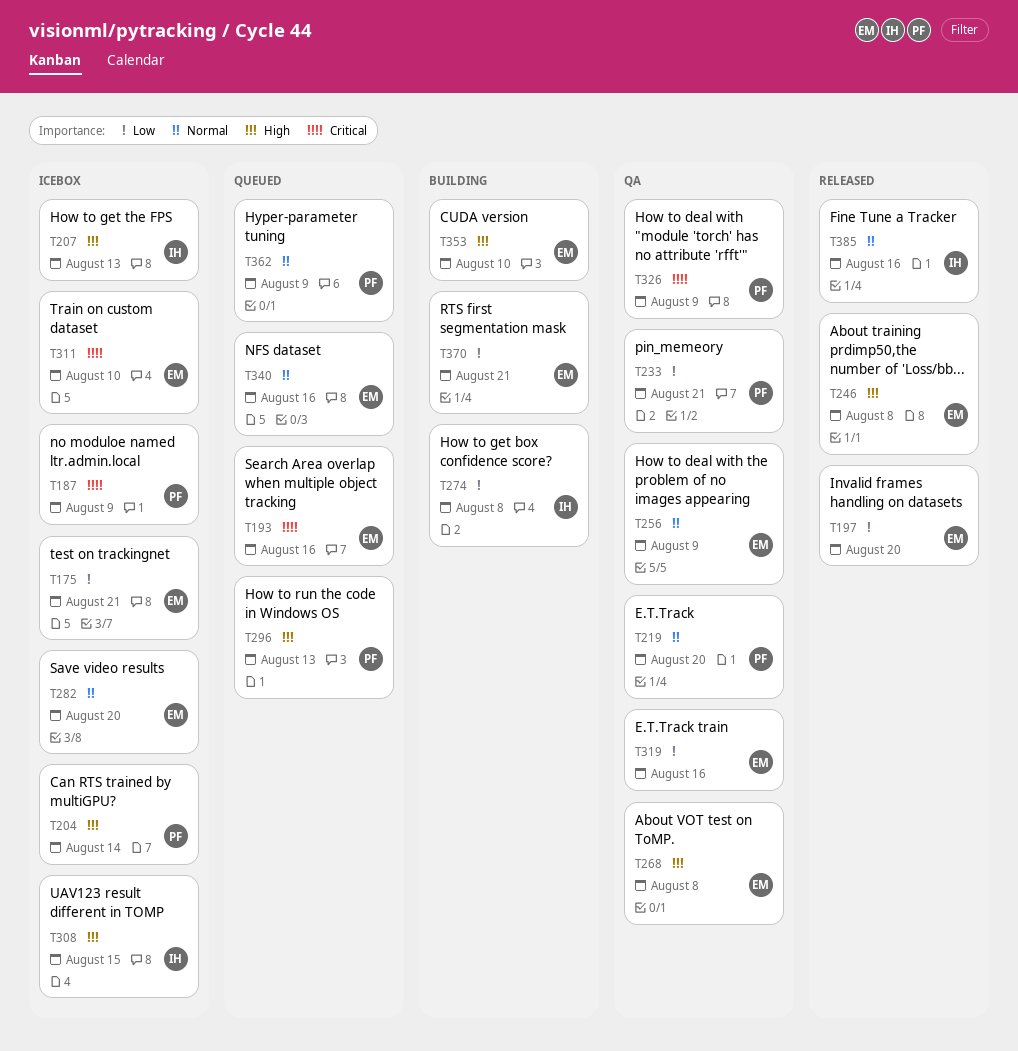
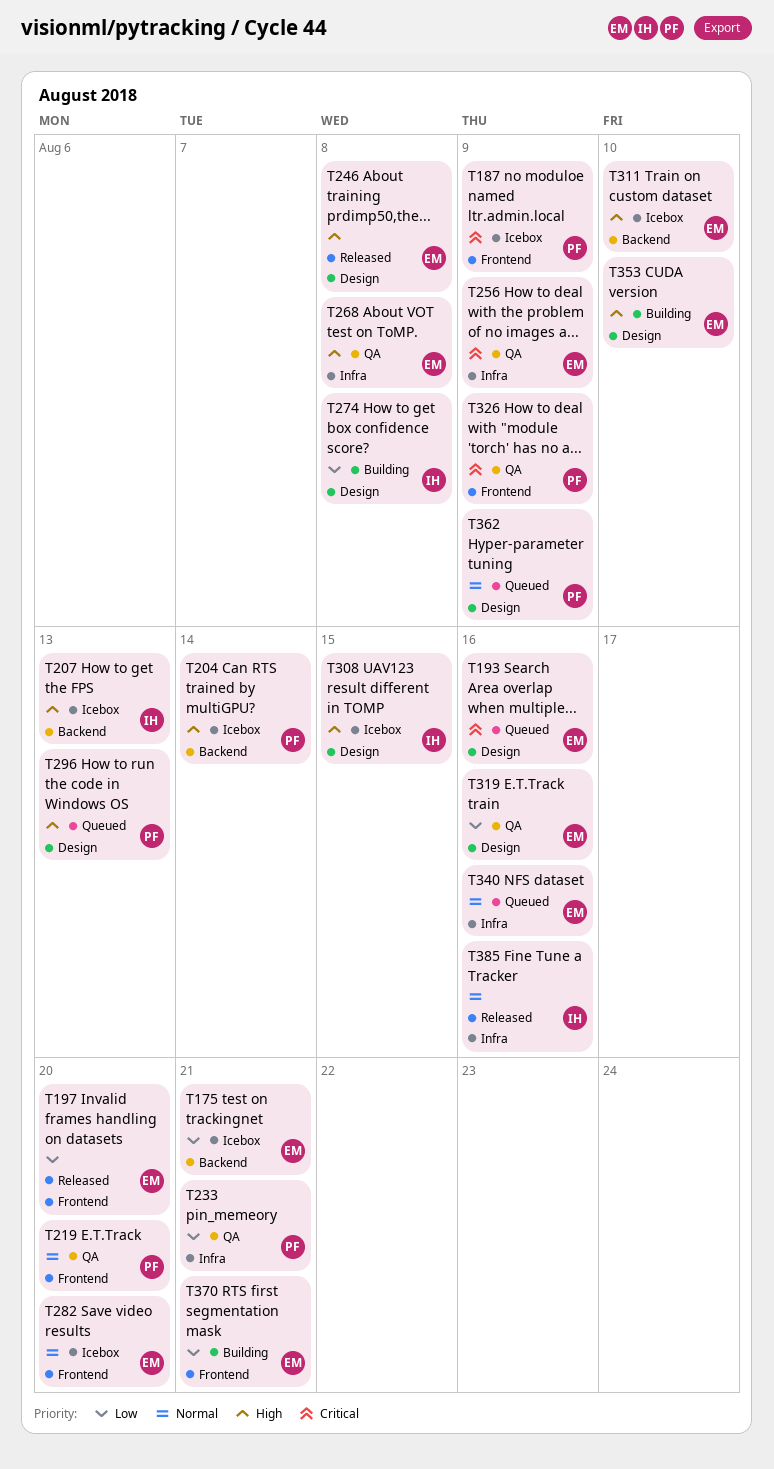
T256, priority: Normal -> Critical
T311, priority: Critical -> High

